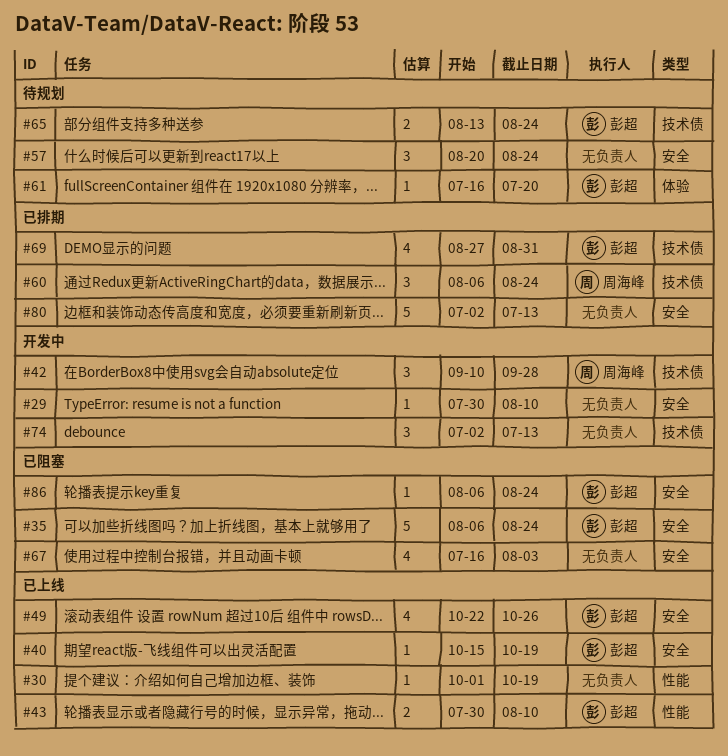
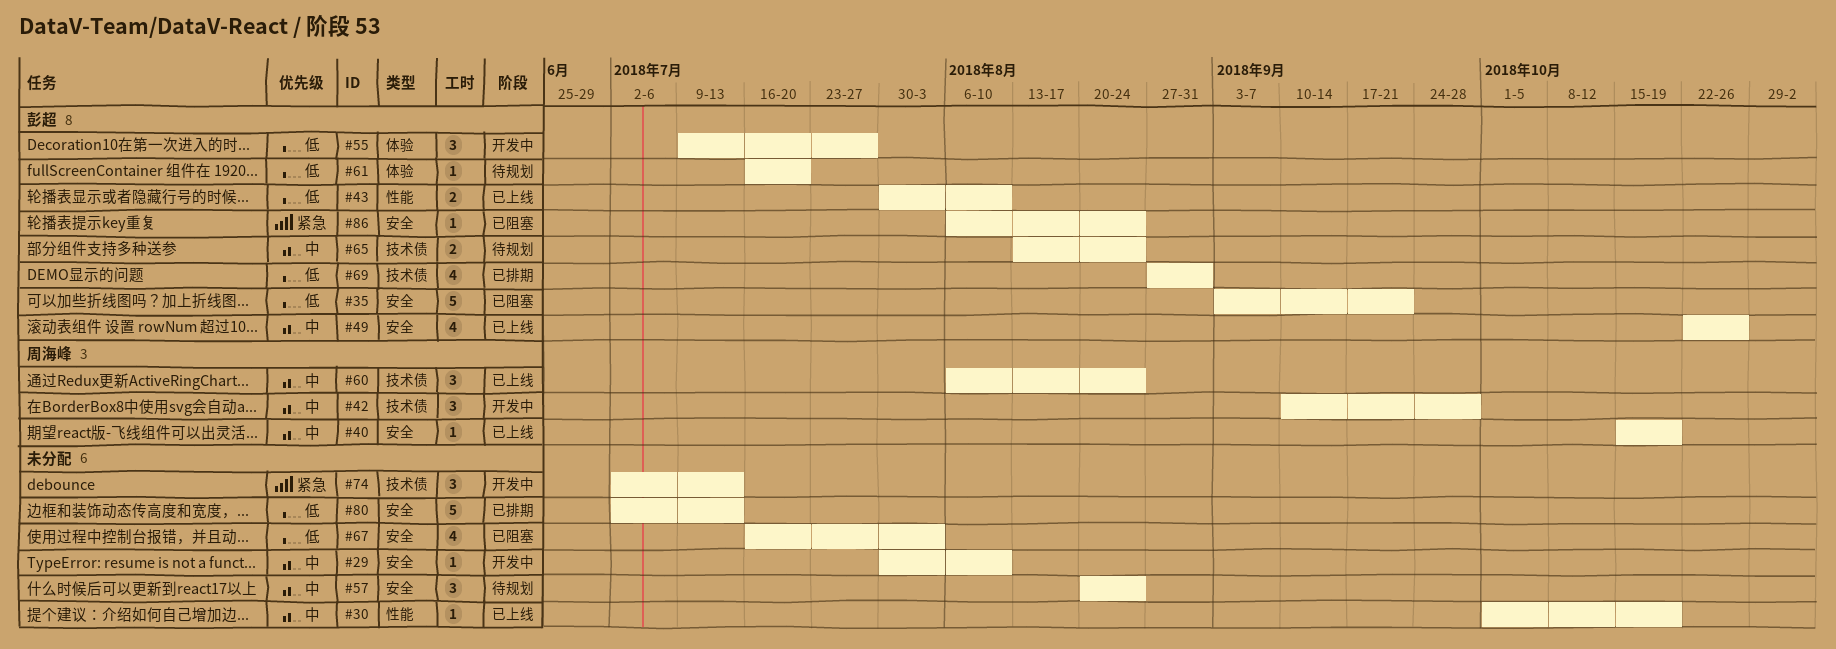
#35, start: Aug 6 -> Sep 3
#35, due: Aug 24 -> Sep 21
#40, owner: 彭超 -> 周海峰
#55: none -> present
#60, status: 已排期 -> 已上线

